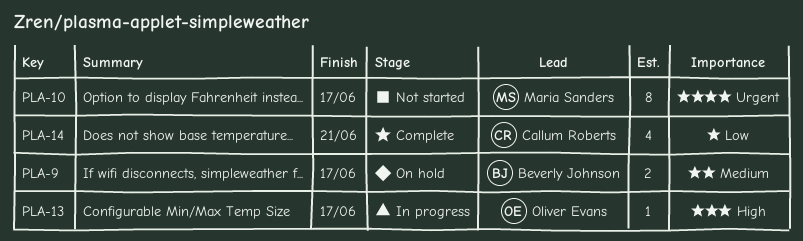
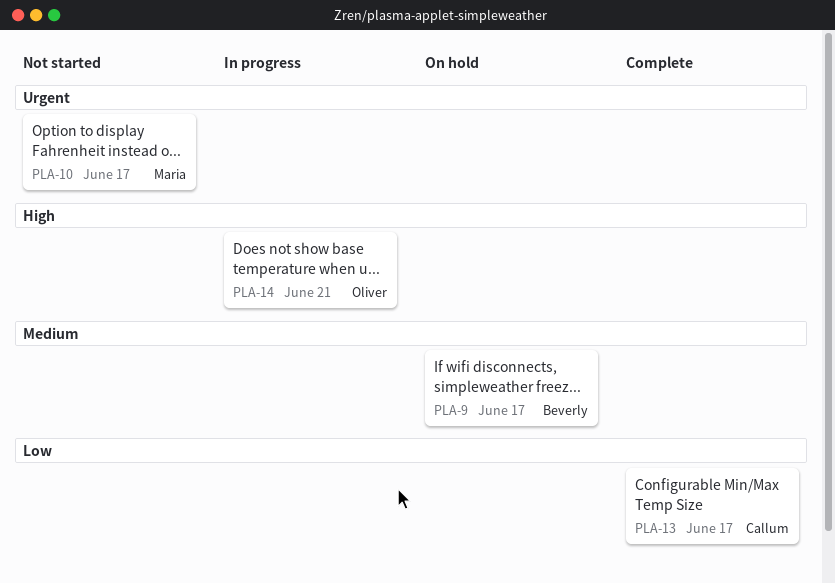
PLA-13, status: In progress -> Complete
PLA-13, owner: Oliver Evans -> Callum Roberts
PLA-13, priority: High -> Low
PLA-14, status: Complete -> In progress
PLA-14, owner: Callum Roberts -> Oliver Evans
PLA-14, priority: Low -> High

